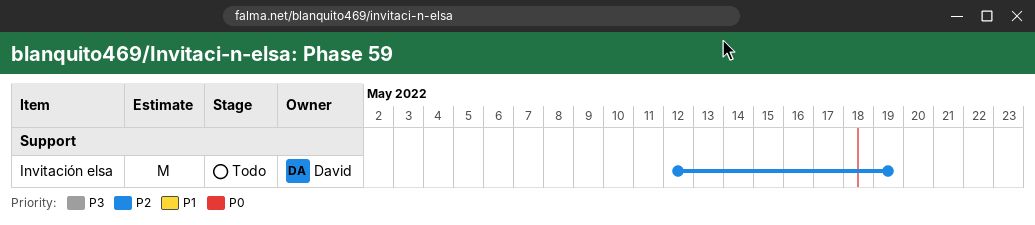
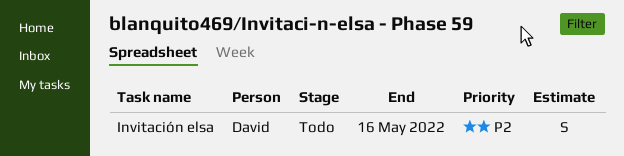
Invitación elsa, estimate: M -> S
Invitación elsa, due: May 19 -> May 16

